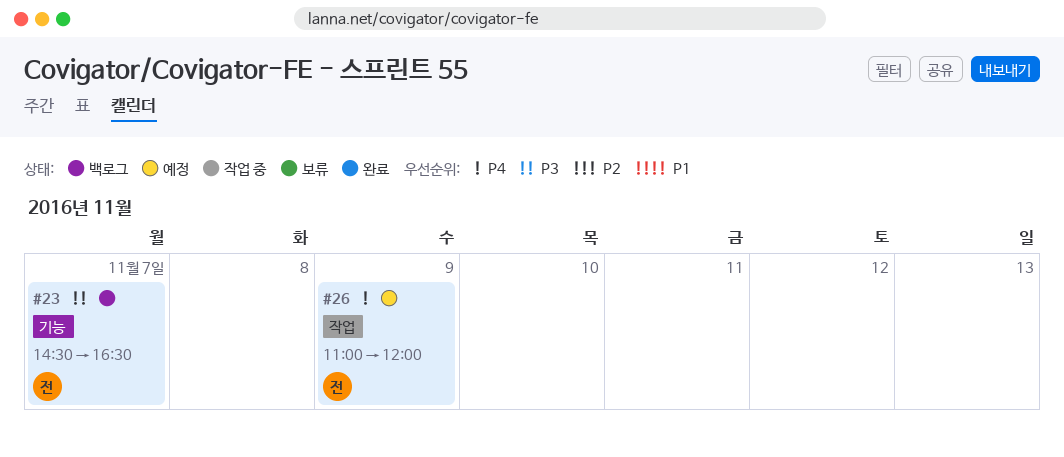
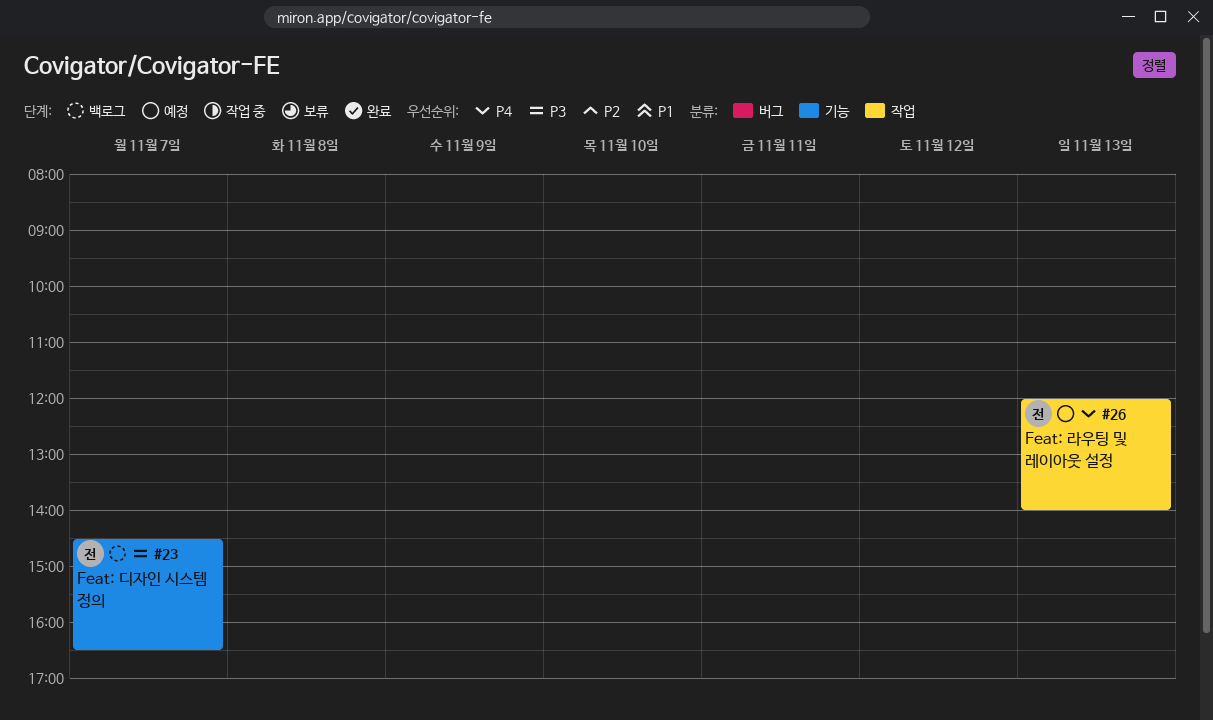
#26, day: Nov 9 -> Nov 13
#26, begins: 11:00 -> 12:00
#26, ends: 12:00 -> 14:00

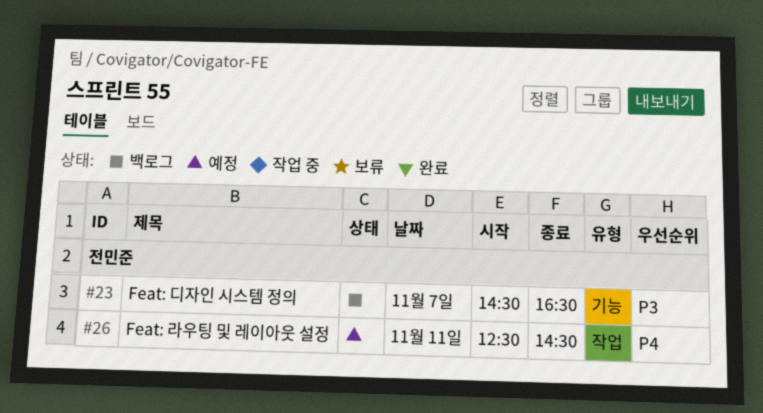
#26, day: Nov 13 -> Nov 11
#26, begins: 12:00 -> 12:30
#26, ends: 14:00 -> 14:30

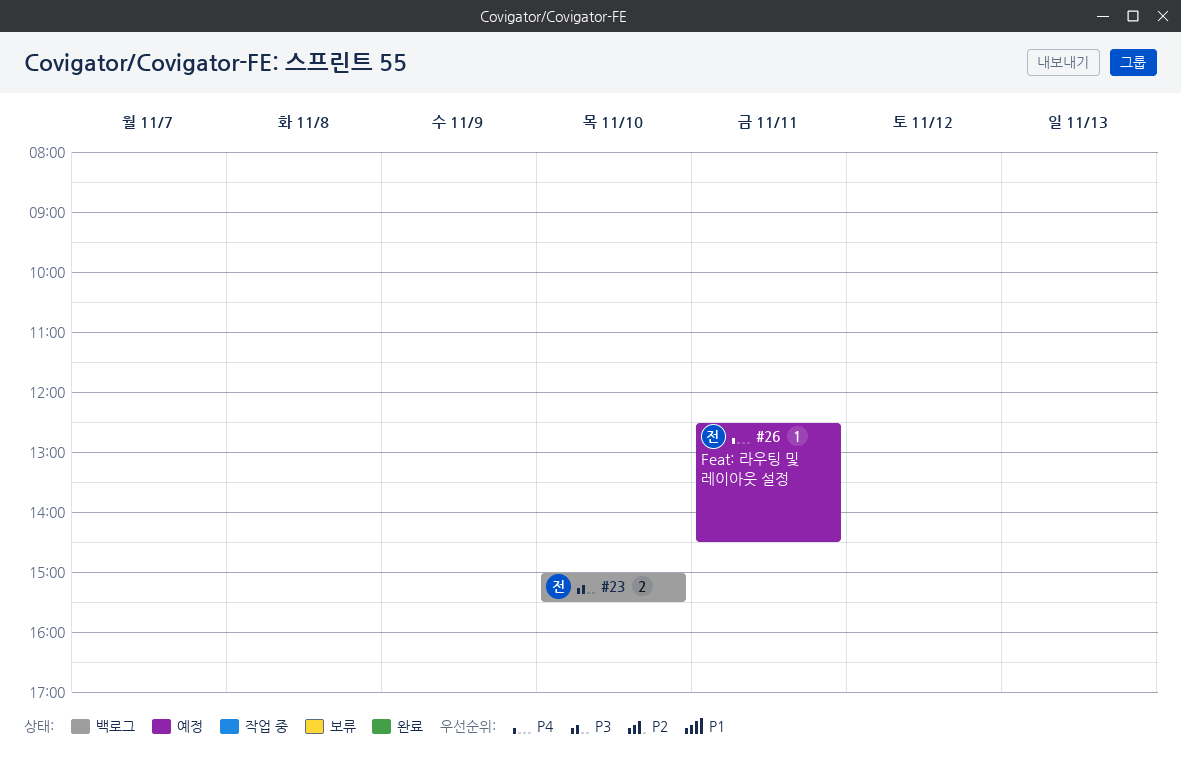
#23, day: Nov 7 -> Nov 10
#23, begins: 14:30 -> 15:00
#23, ends: 16:30 -> 15:30

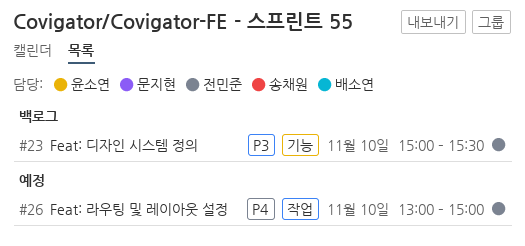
#26, day: Nov 11 -> Nov 10
#26, begins: 12:30 -> 13:00
#26, ends: 14:30 -> 15:00

